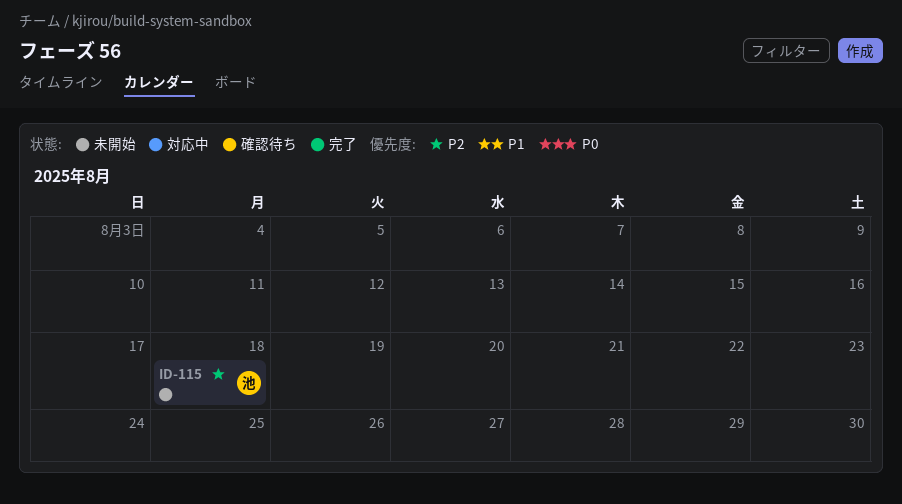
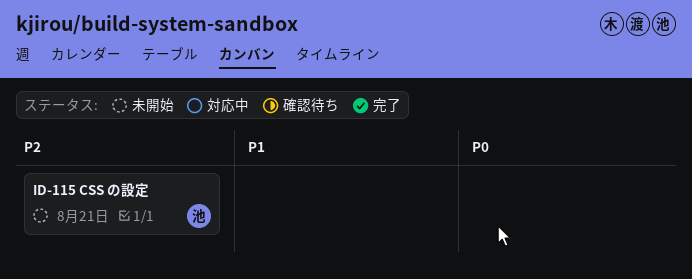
ID-115, due: Aug 18 -> Aug 21

